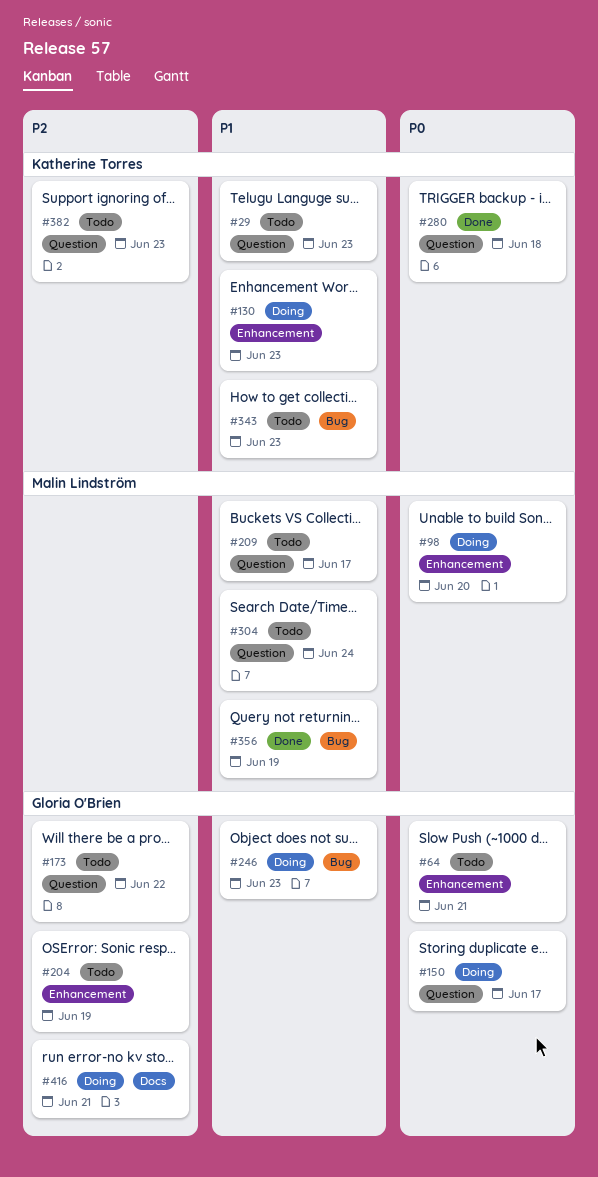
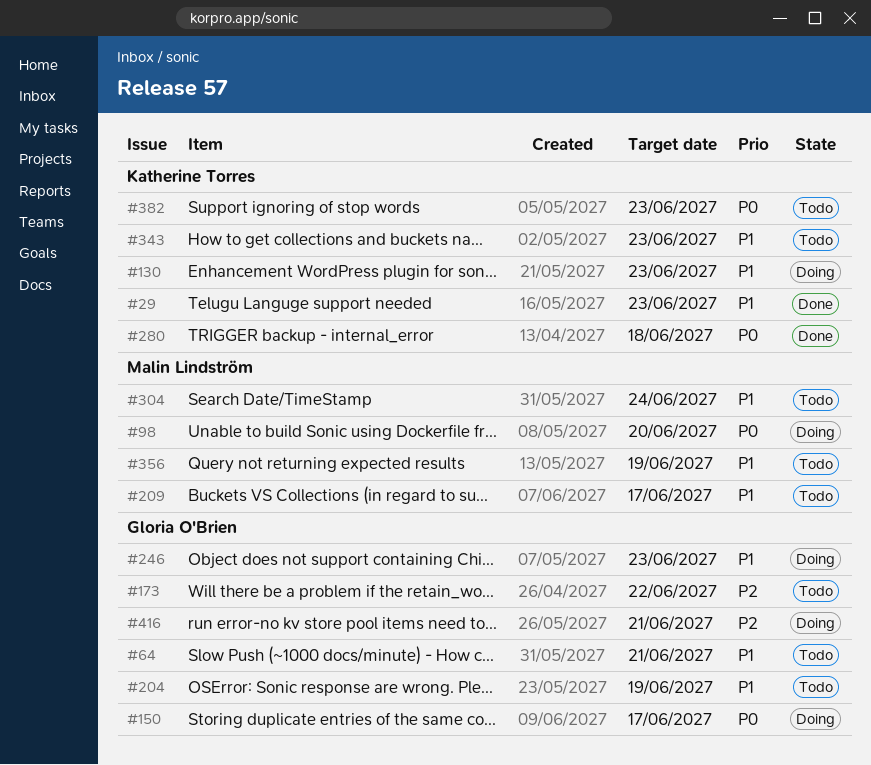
#29, status: Todo -> Done
#64, priority: P0 -> P1
#204, priority: P2 -> P1
#356, status: Done -> Todo
#382, priority: P2 -> P0

